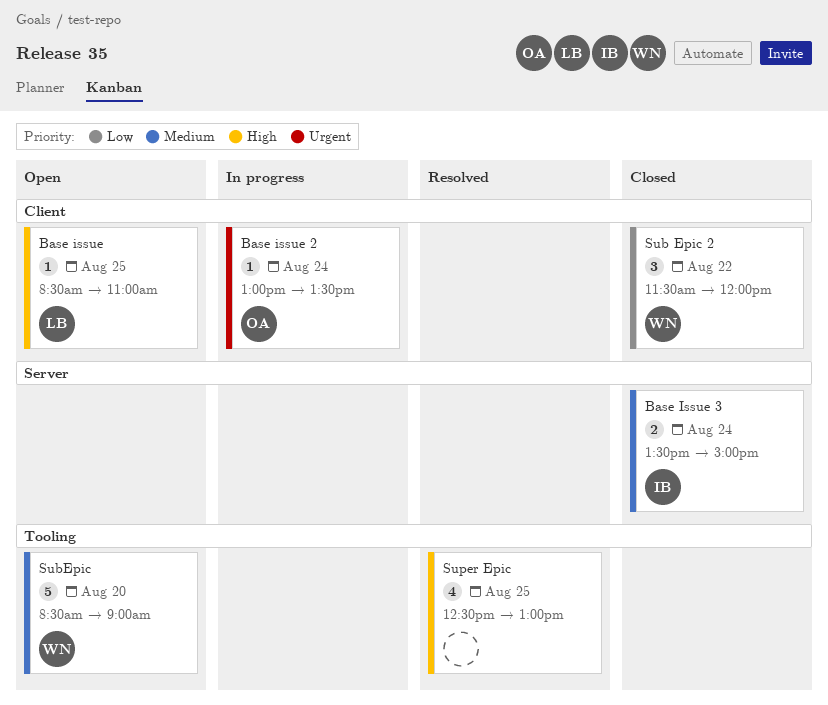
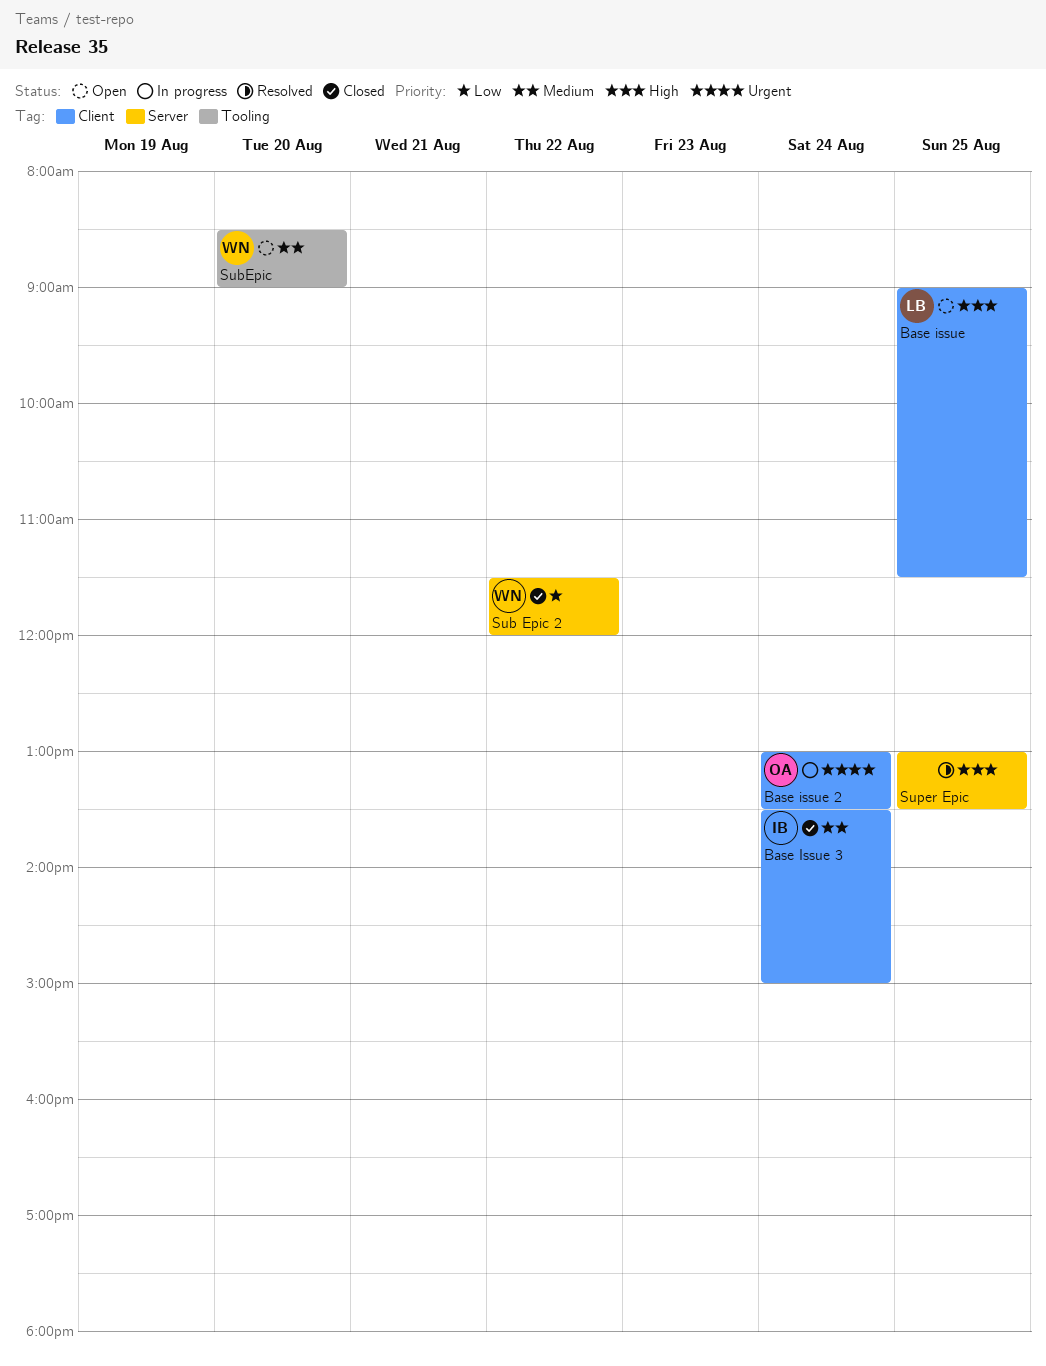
Base issue, begins: 08:30 -> 09:00
Base issue, ends: 11:00 -> 11:30
Base Issue 3, label: Server -> Client
Sub Epic 2, label: Client -> Server
Super Epic, label: Tooling -> Server
Super Epic, begins: 12:30 -> 13:00
Super Epic, ends: 13:00 -> 13:30

